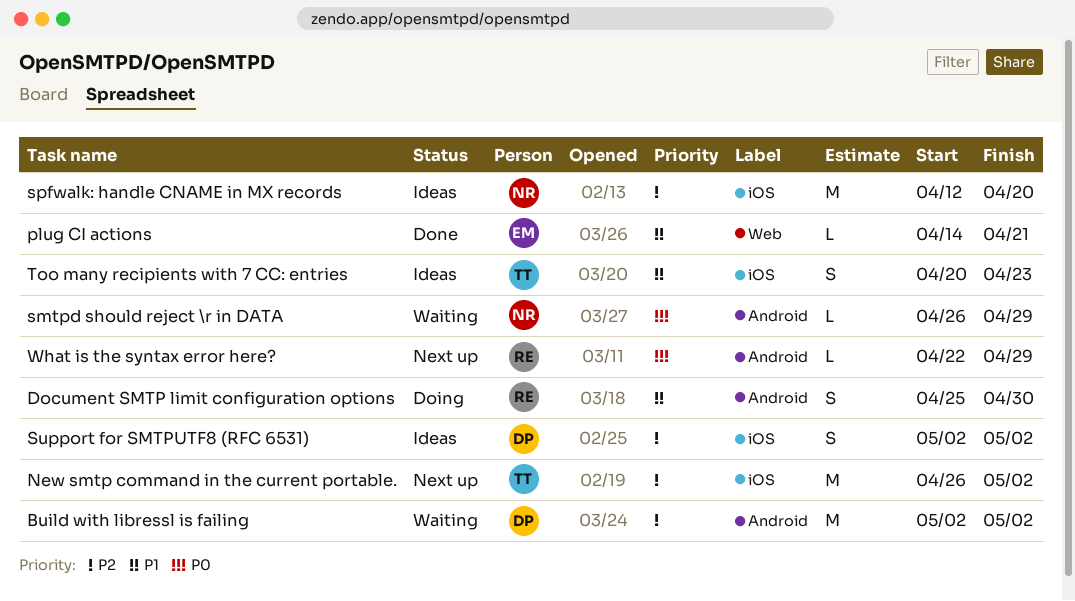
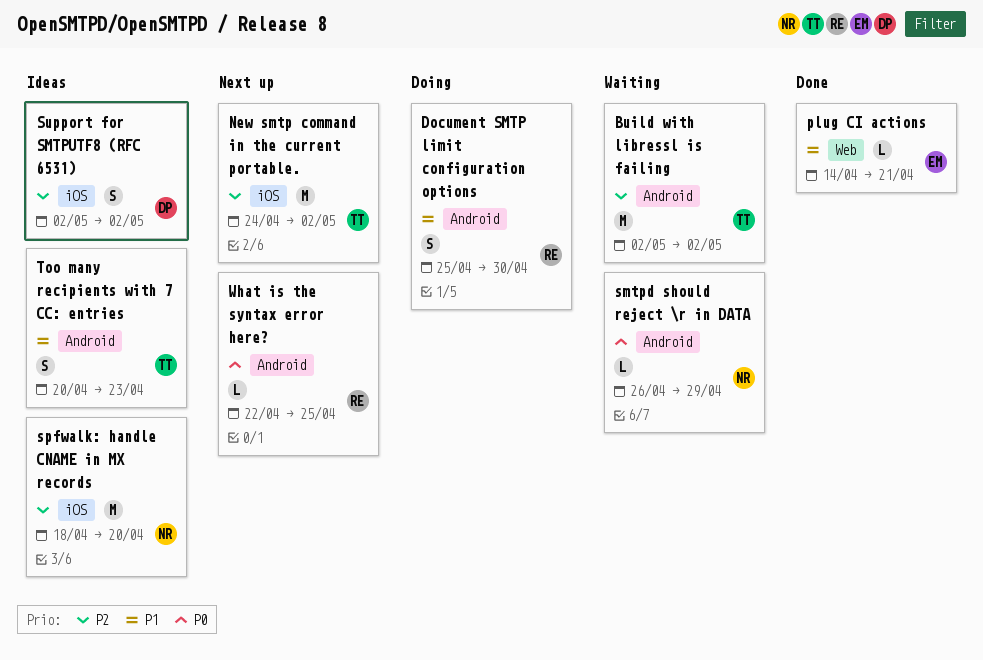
Build with libressl is failing, owner: DP -> TT
New smtp command in the current portable., start: Apr 26 -> Apr 24
spfwalk: handle CNAME in MX records, start: Apr 12 -> Apr 18
Too many recipients with 7 CC: entries, label: iOS -> Android
What is the syntax error here?, due: Apr 29 -> Apr 25

